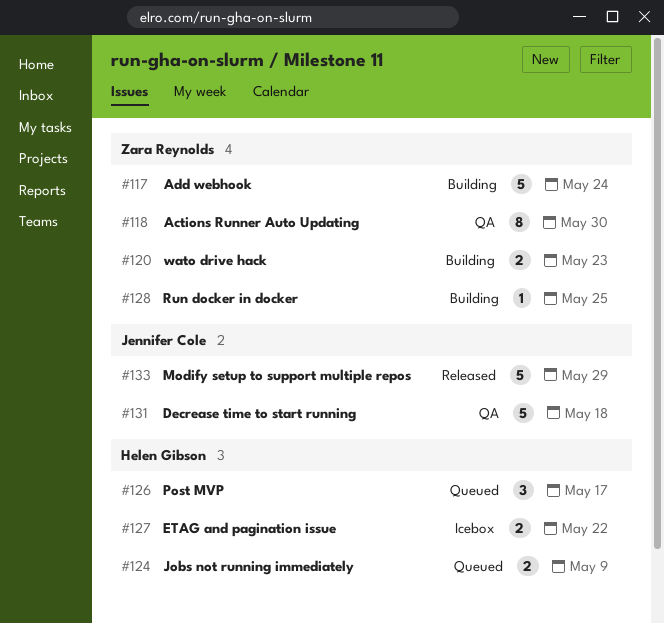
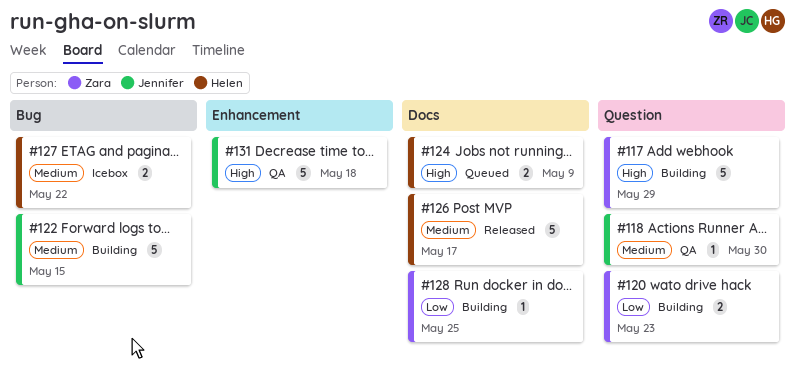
#117, due: May 24 -> May 29
#118, owner: Zara Reynolds -> Jennifer Cole
#118, estimate: 8 -> 1
#122: none -> present
#126, status: Queued -> Released
#126, estimate: 3 -> 5
#133: present -> none

